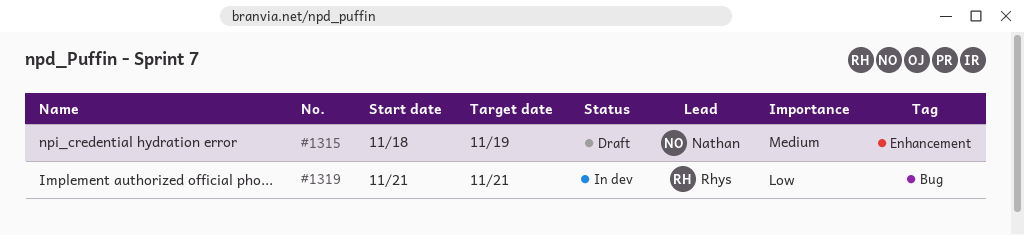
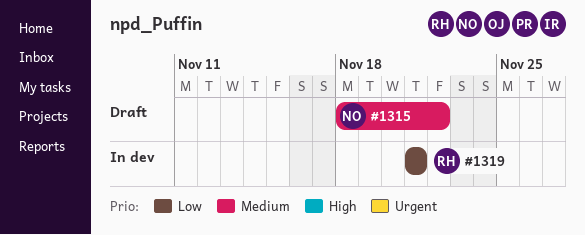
#1315, due: Nov 19 -> Nov 22

